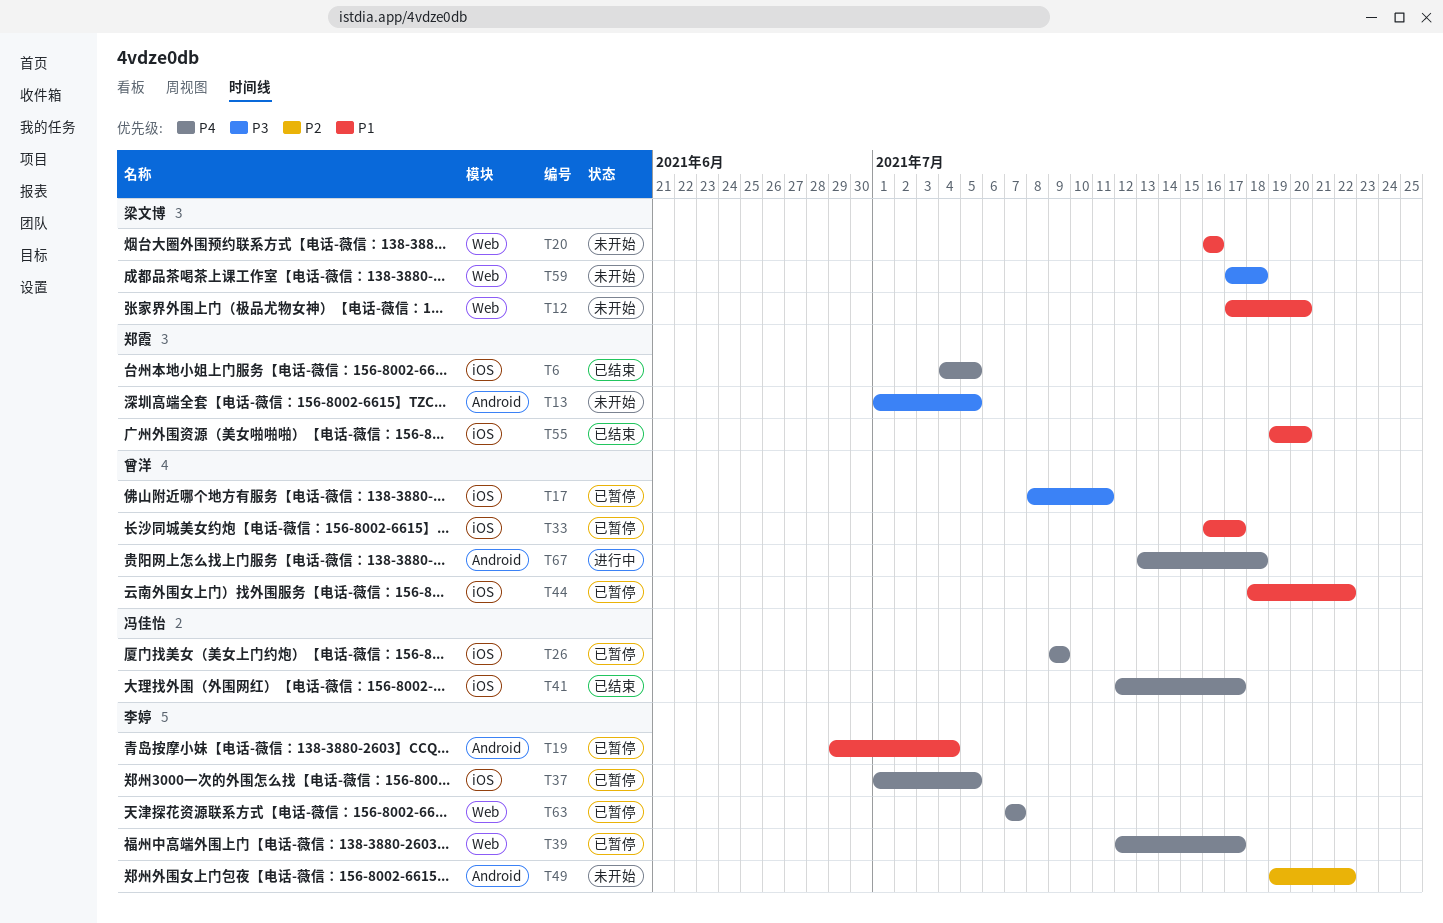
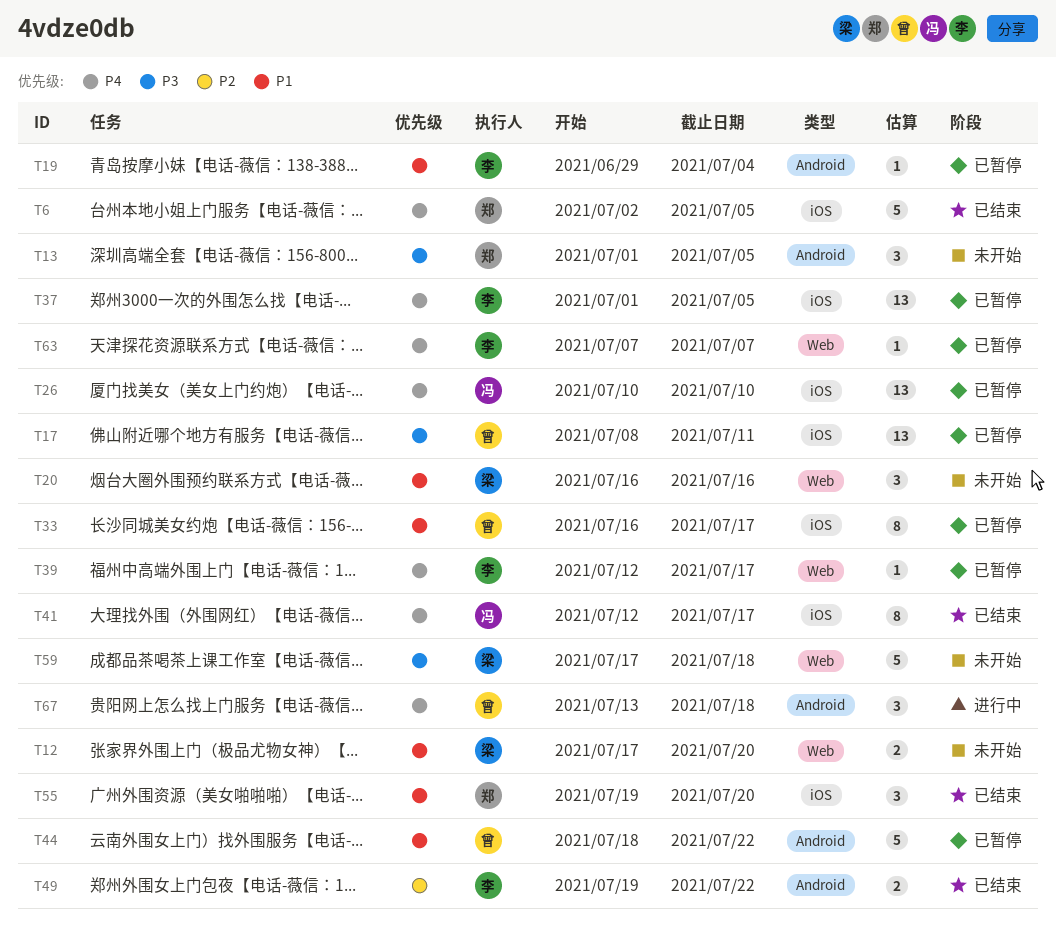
T6, start: Jul 4 -> Jul 2
T26, start: Jul 9 -> Jul 10
T26, due: Jul 9 -> Jul 10
T44, label: iOS -> Android
T49, status: 未开始 -> 已结束

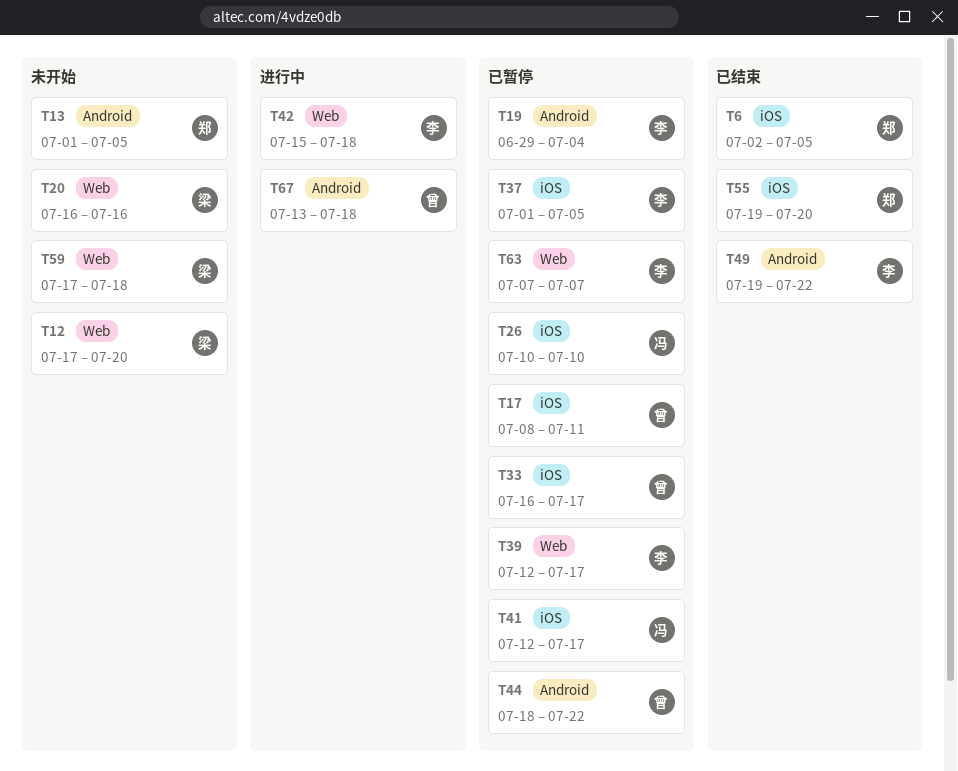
T41, status: 已结束 -> 已暂停
T42: none -> present

